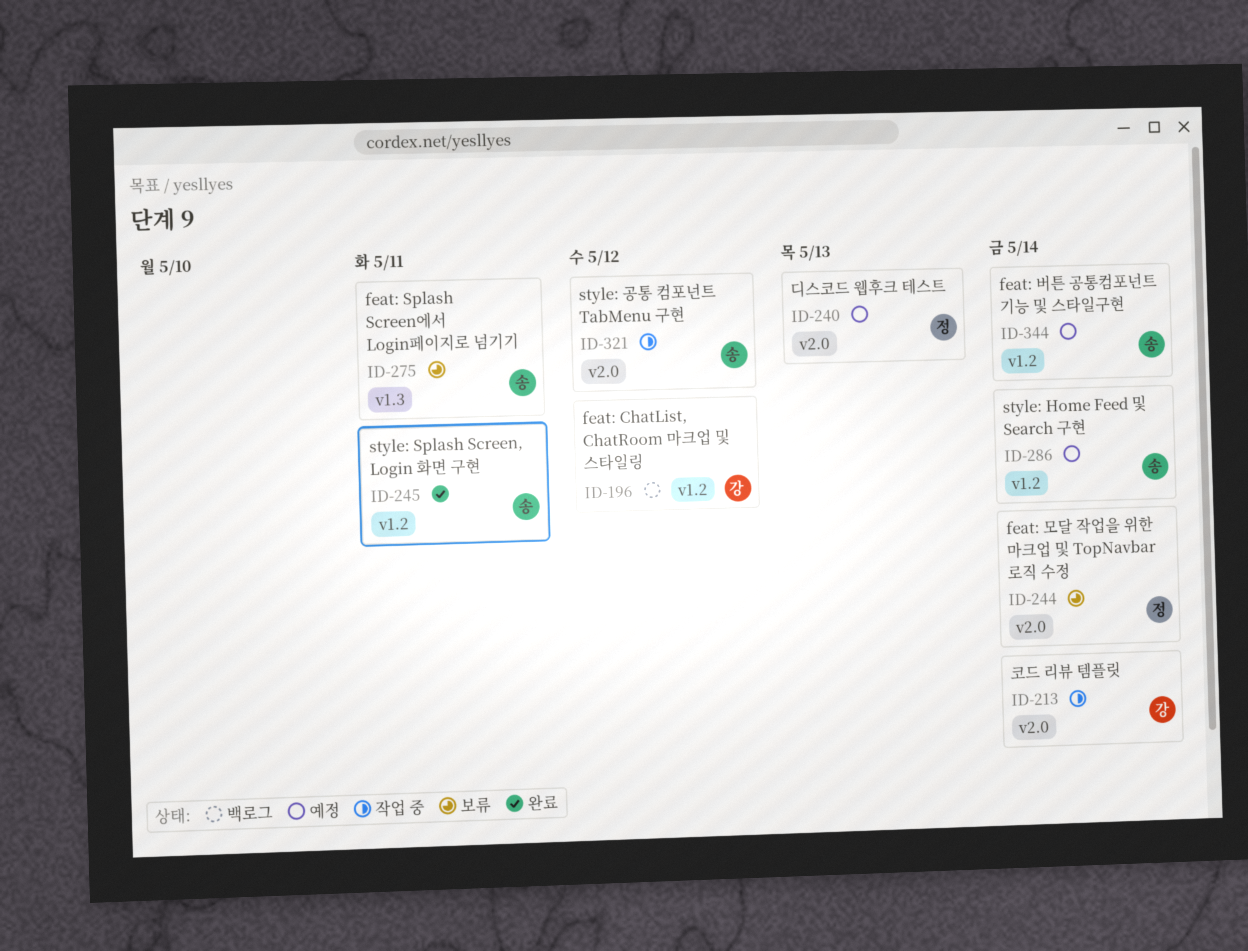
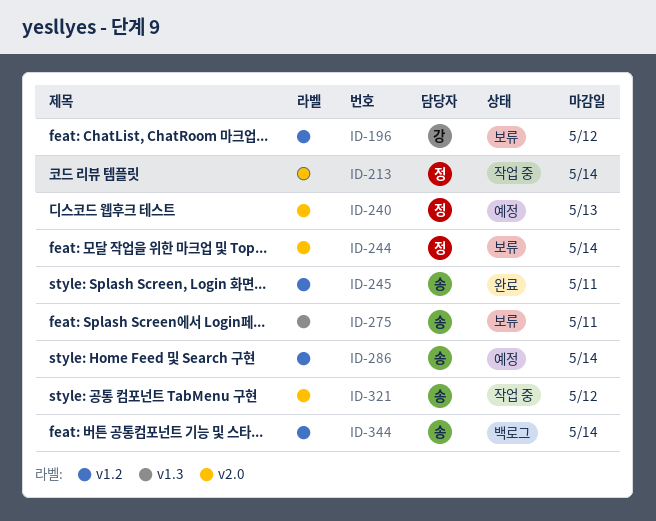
ID-196, status: 백로그 -> 보류
ID-213, owner: 강 -> 정
ID-344, status: 예정 -> 백로그

